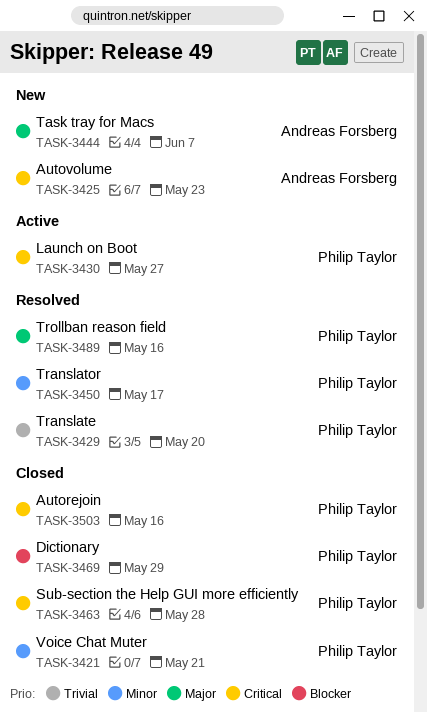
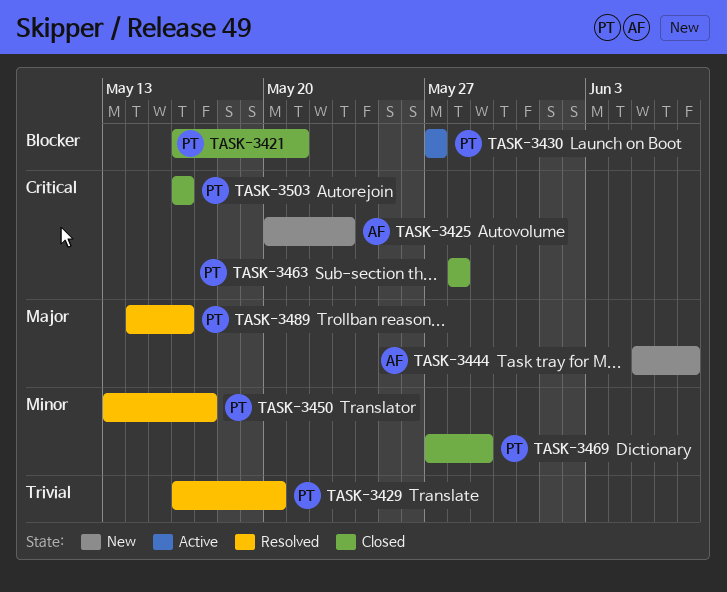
TASK-3421, priority: Minor -> Blocker
TASK-3430, priority: Critical -> Blocker
TASK-3469, priority: Blocker -> Minor

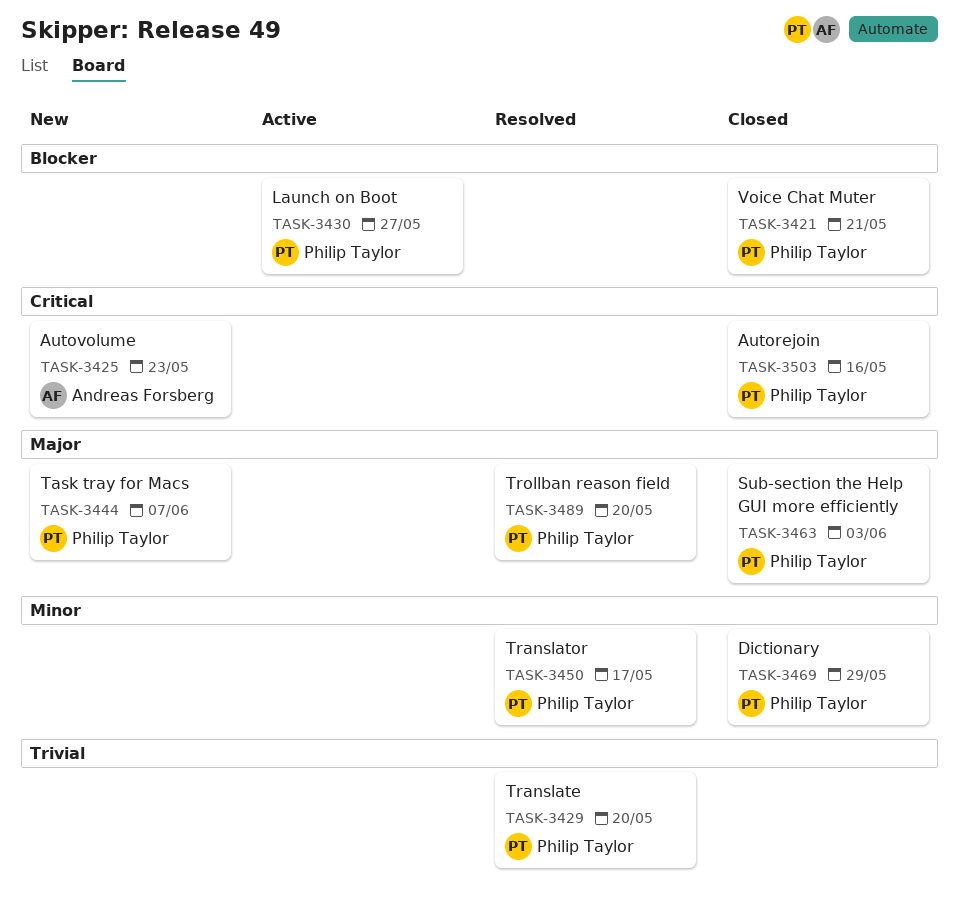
TASK-3444, owner: Andreas Forsberg -> Philip Taylor
TASK-3463, priority: Critical -> Major
TASK-3463, due: May 28 -> Jun 3
TASK-3489, due: May 16 -> May 20

